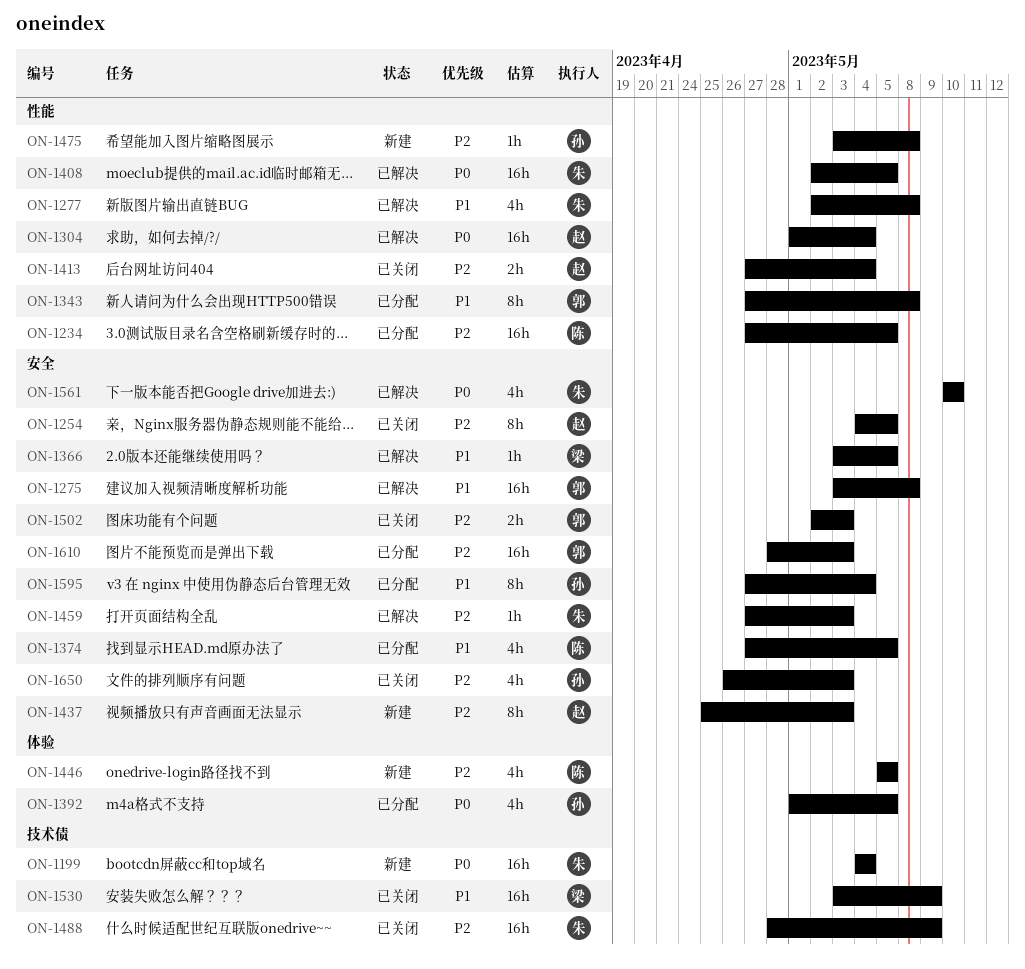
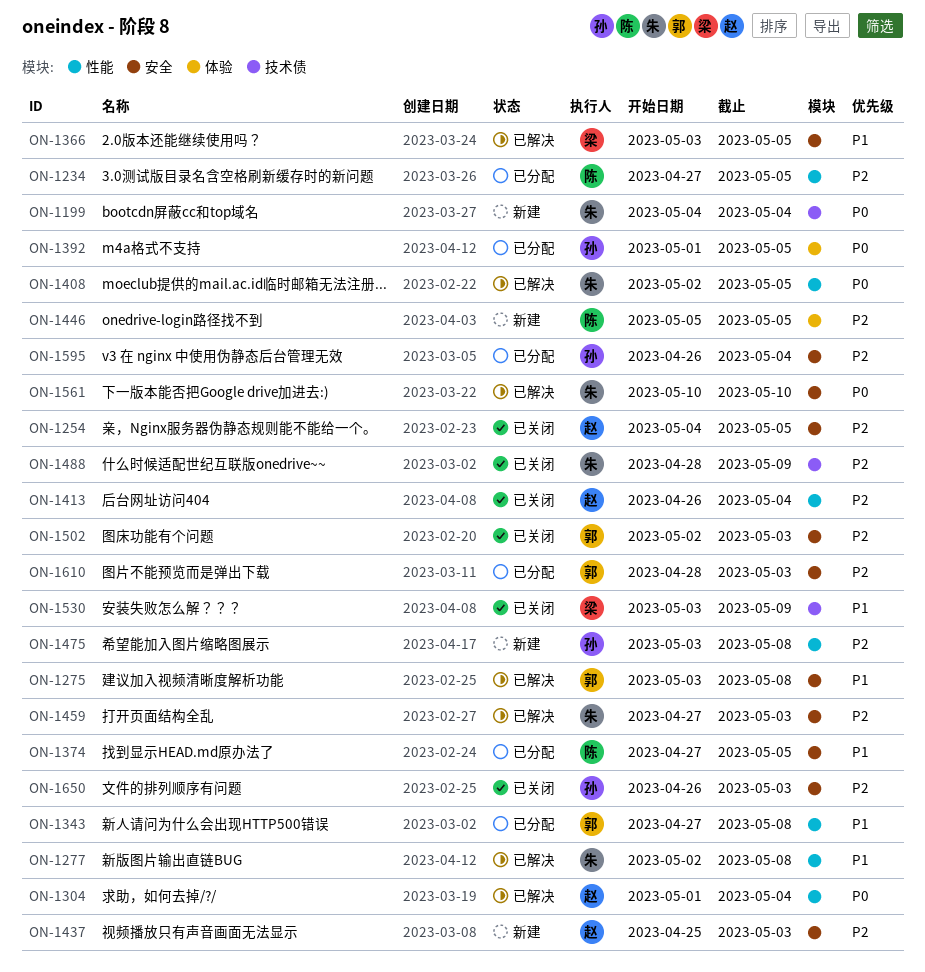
ON-1413, start: Apr 27 -> Apr 26
ON-1595, priority: P1 -> P2
ON-1595, start: Apr 27 -> Apr 26

